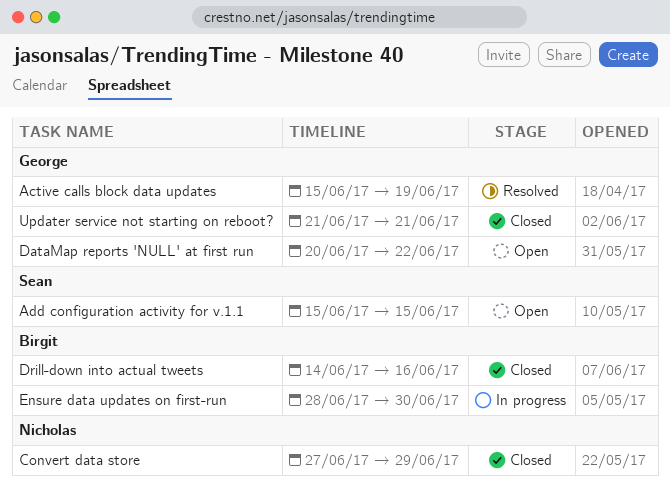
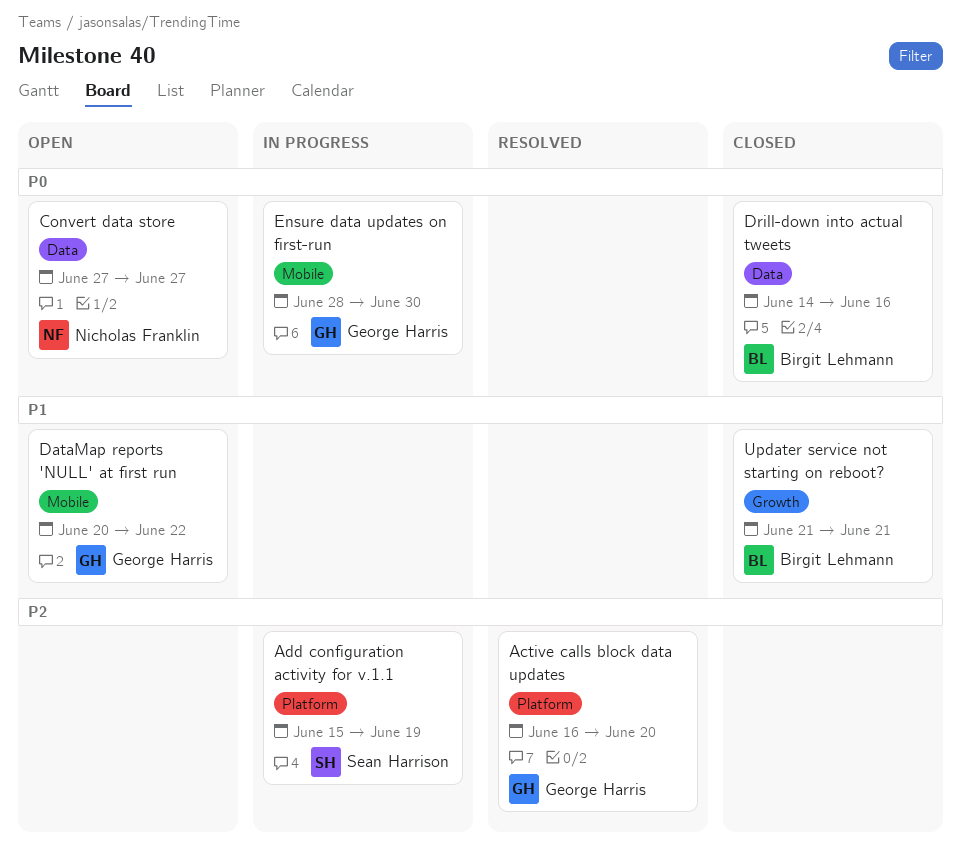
Active calls block data updates, start: Jun 15 -> Jun 16
Active calls block data updates, due: Jun 19 -> Jun 20
Add configuration activity for v.1.1, status: Open -> In progress
Add configuration activity for v.1.1, due: Jun 15 -> Jun 19
Convert data store, status: Closed -> Open
Convert data store, due: Jun 29 -> Jun 27
Ensure data updates on first-run, owner: Birgit Lehmann -> George Harris
Updater service not starting on reboot?, owner: George Harris -> Birgit Lehmann

